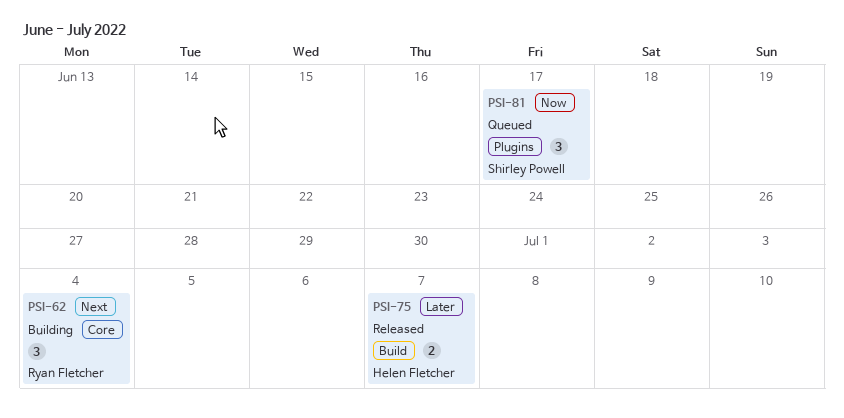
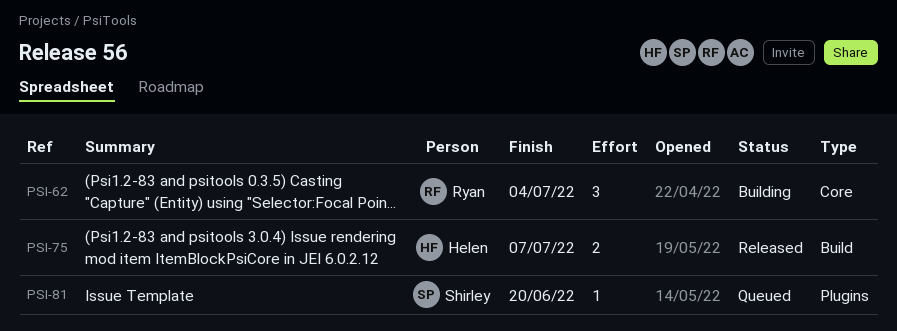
PSI-81, estimate: 3 -> 1
PSI-81, due: Jun 17 -> Jun 20

